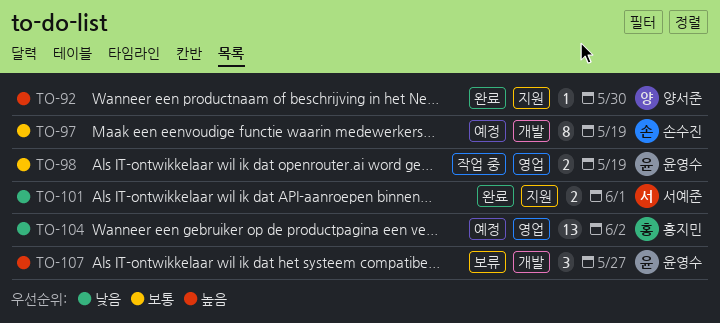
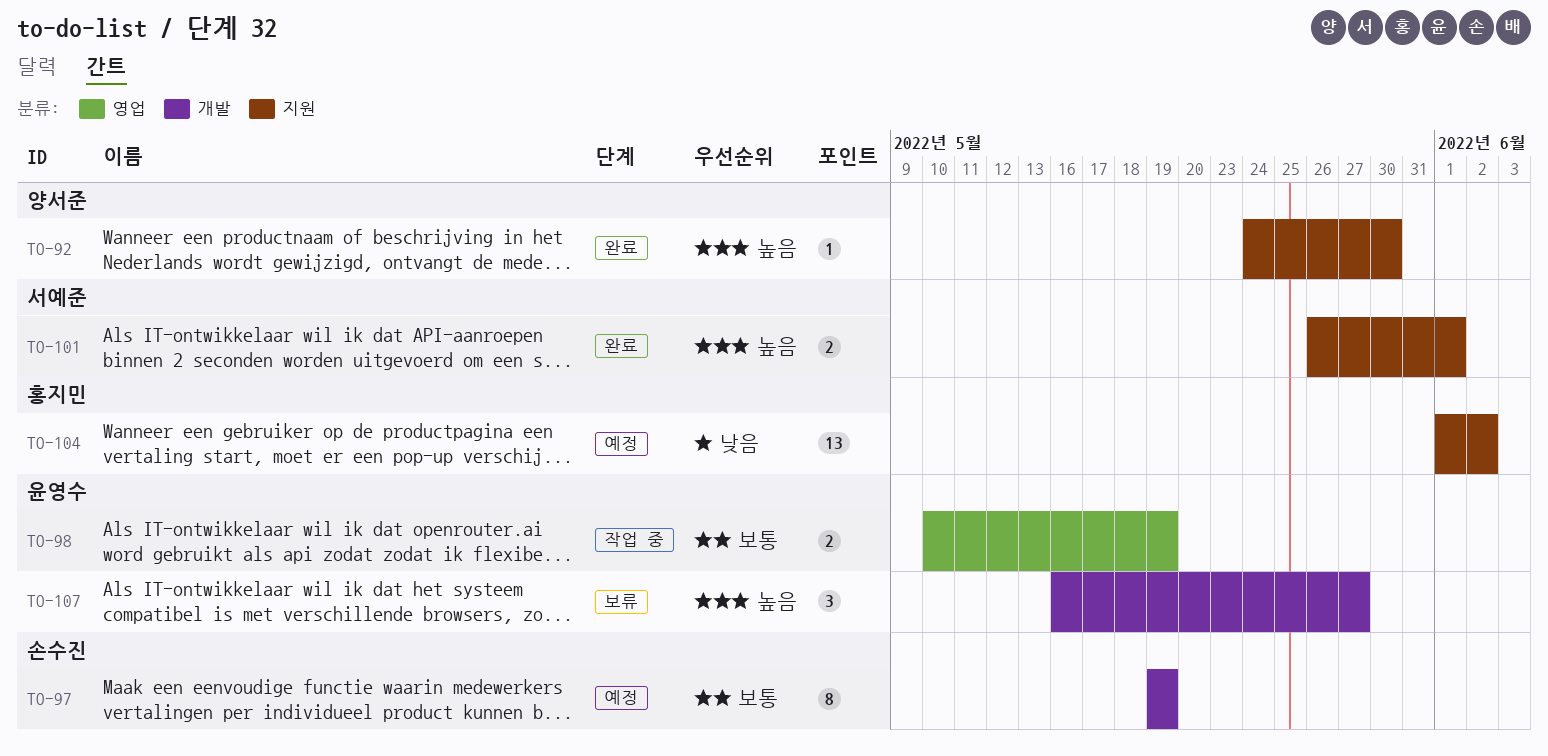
TO-101, priority: 낮음 -> 높음
TO-104, label: 영업 -> 지원

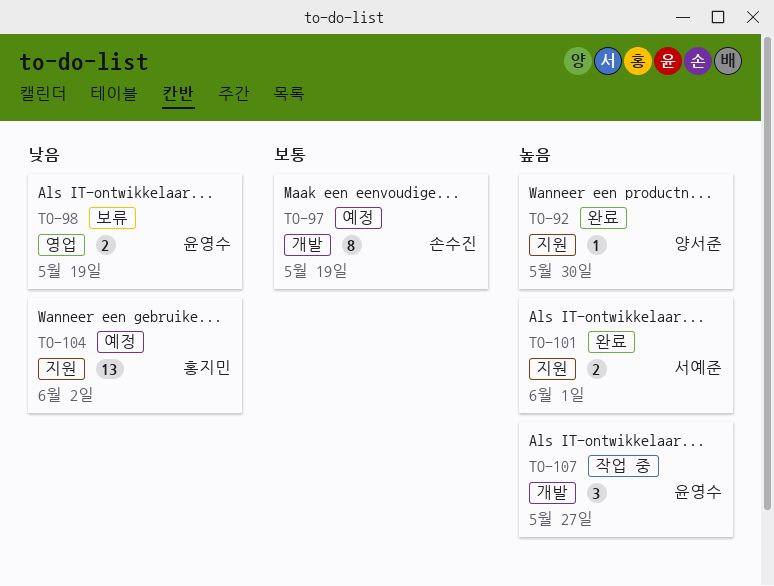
TO-98, status: 작업 중 -> 보류
TO-98, priority: 보통 -> 낮음
TO-107, status: 보류 -> 작업 중

